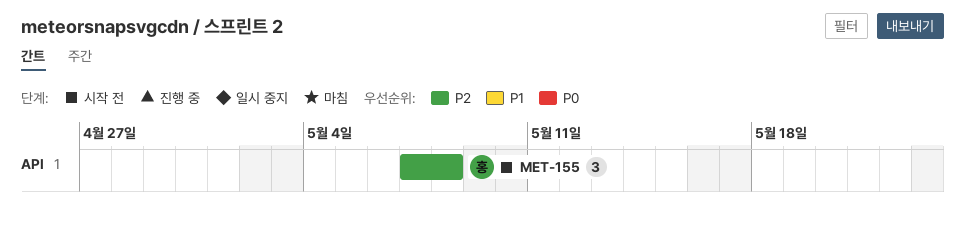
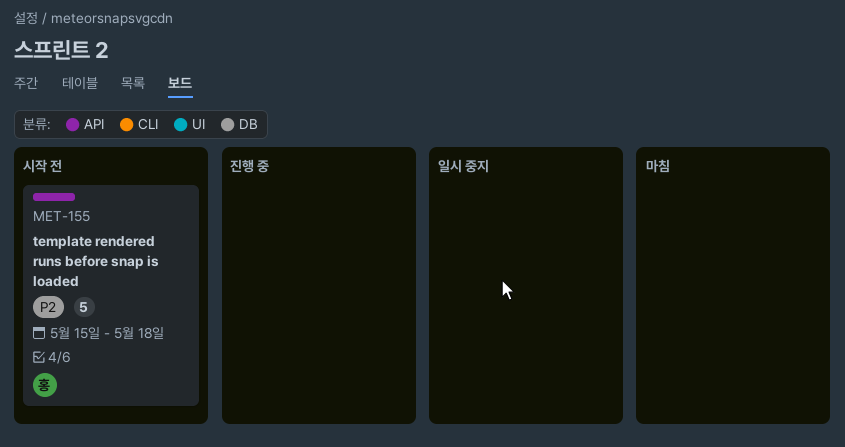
MET-155, estimate: 3 -> 5
MET-155, start: May 7 -> May 15
MET-155, due: May 8 -> May 18

